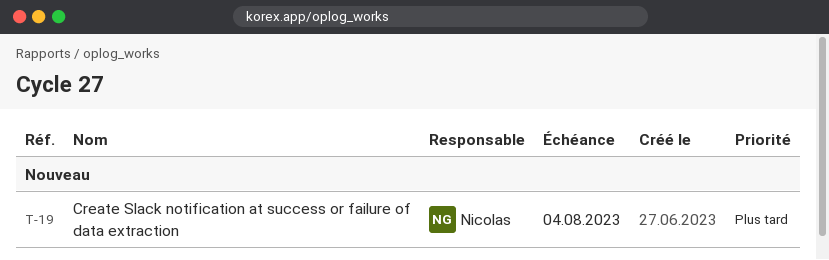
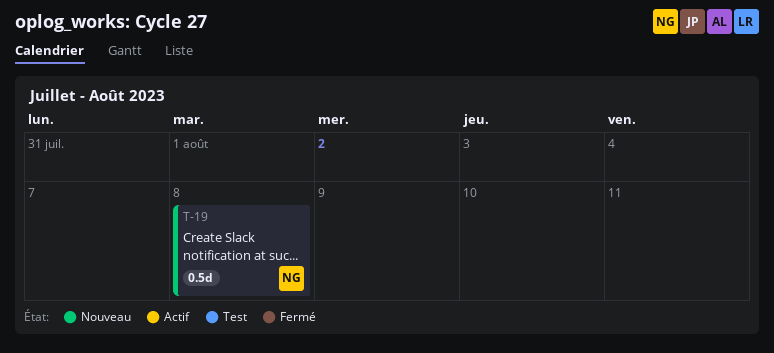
T-19, due: Aug 4 -> Aug 8

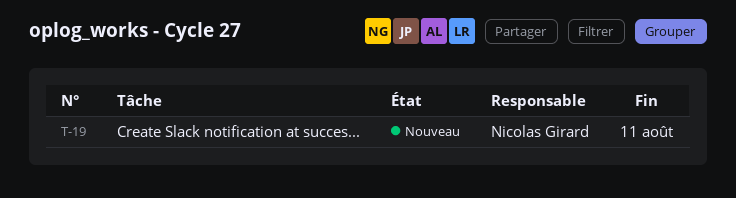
T-19, due: Aug 8 -> Aug 11

